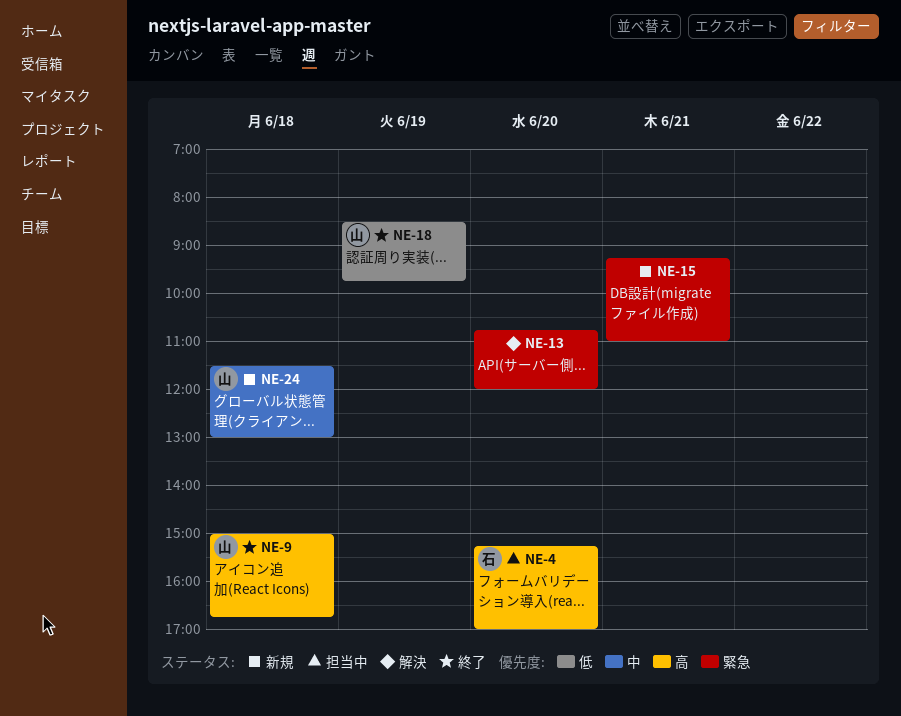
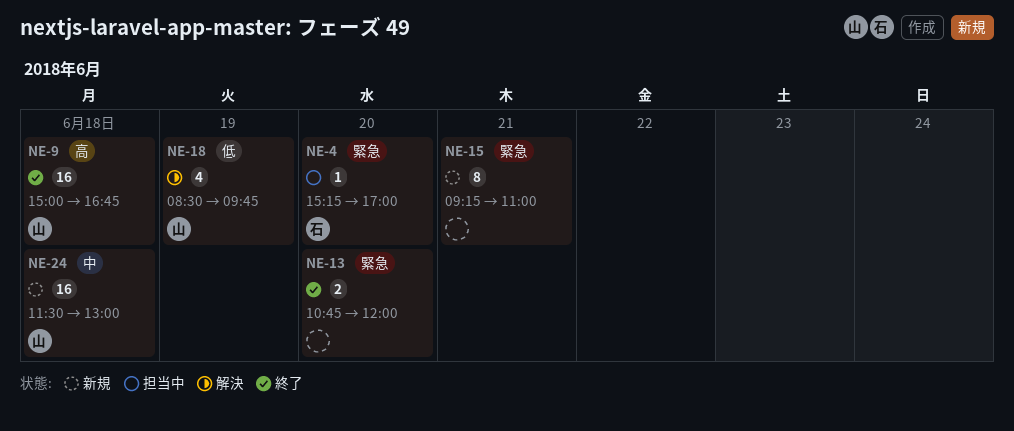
NE-4, priority: 高 -> 緊急
NE-13, status: 解決 -> 終了
NE-18, status: 終了 -> 解決

